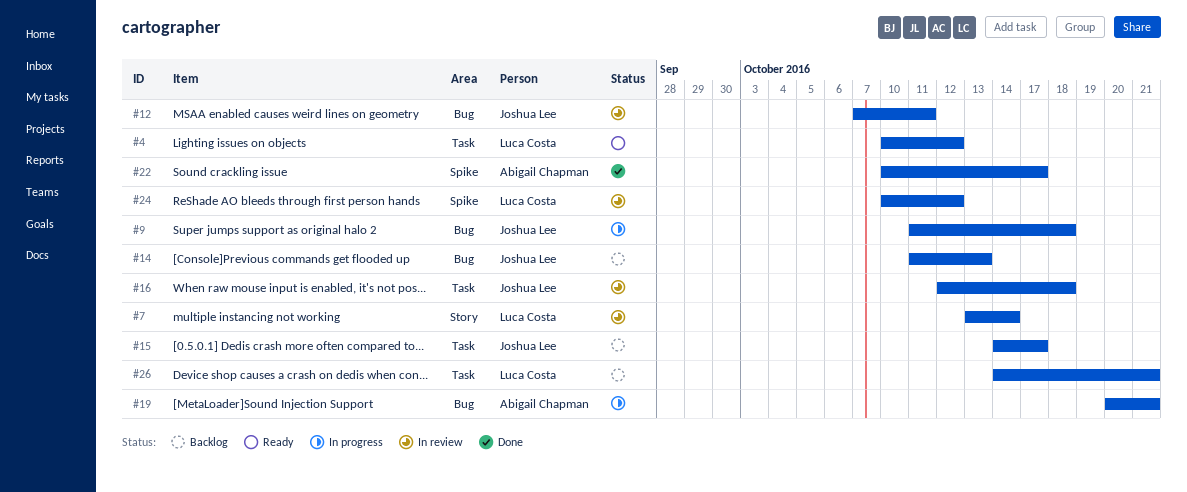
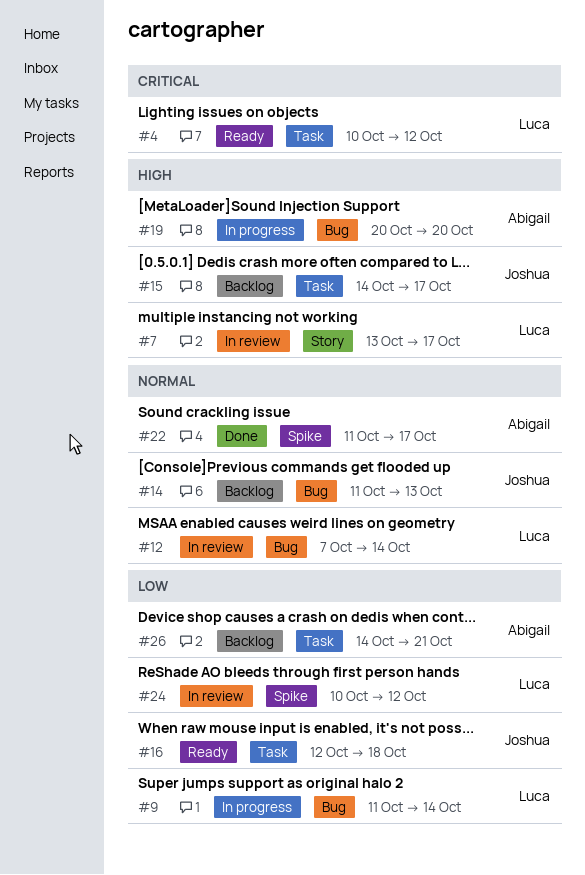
#7, due: Oct 14 -> Oct 17
#9, owner: Joshua Lee -> Luca Costa
#9, due: Oct 18 -> Oct 14
#12, owner: Joshua Lee -> Luca Costa
#12, due: Oct 11 -> Oct 14
#16, status: In review -> Ready
#19, due: Oct 21 -> Oct 20
#22, start: Oct 10 -> Oct 11
#26, owner: Luca Costa -> Abigail Chapman

